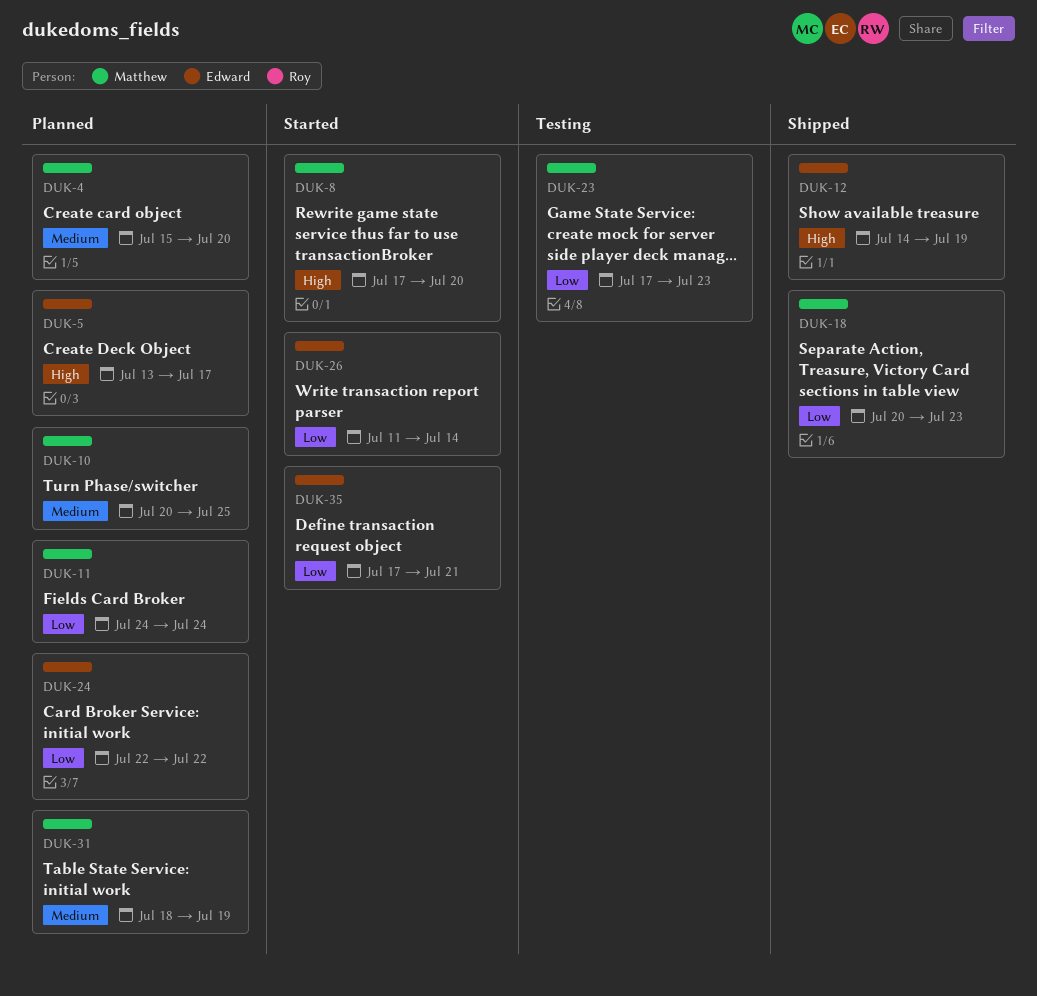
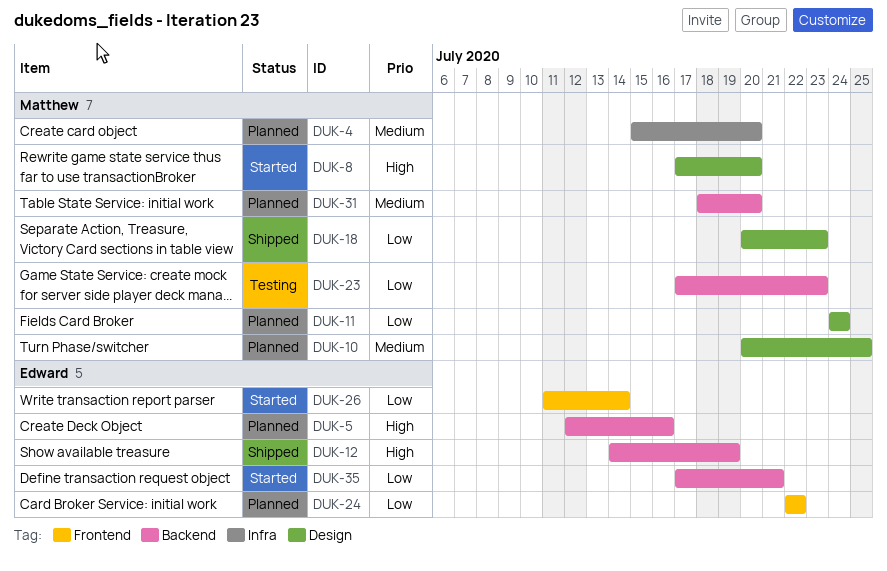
DUK-5, start: Jul 13 -> Jul 12
DUK-5, due: Jul 17 -> Jul 16
DUK-31, due: Jul 19 -> Jul 20

